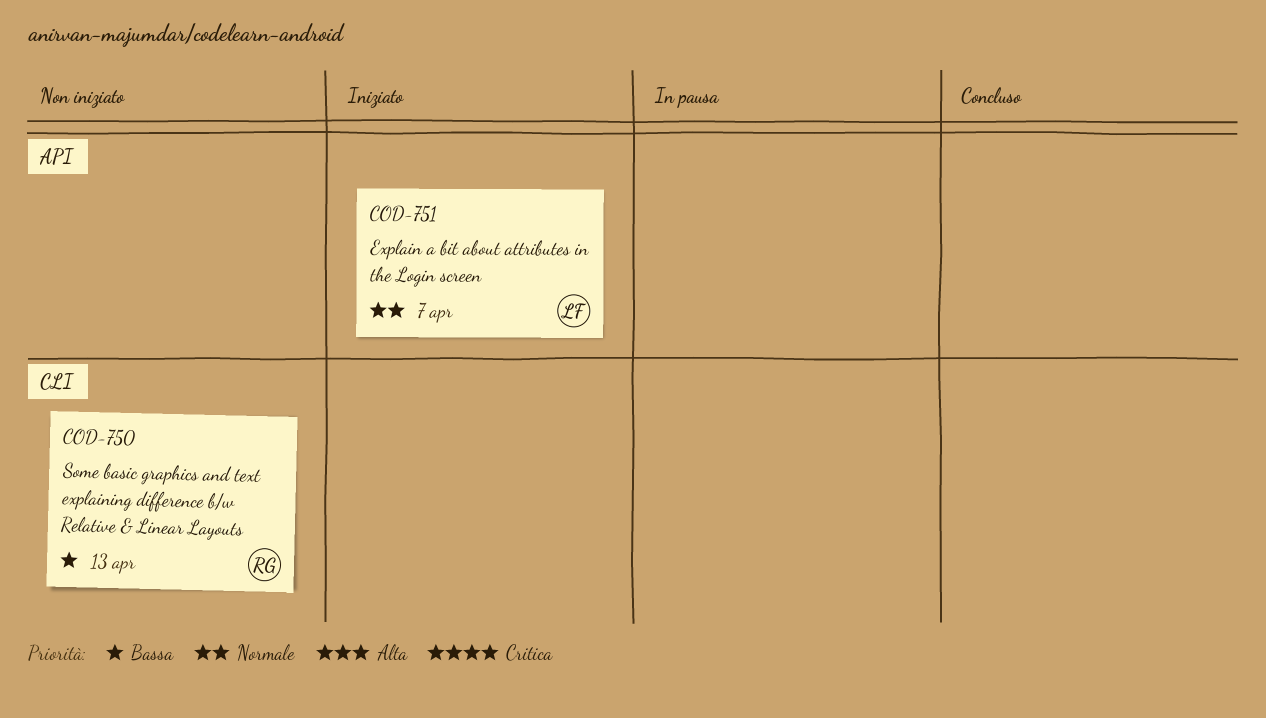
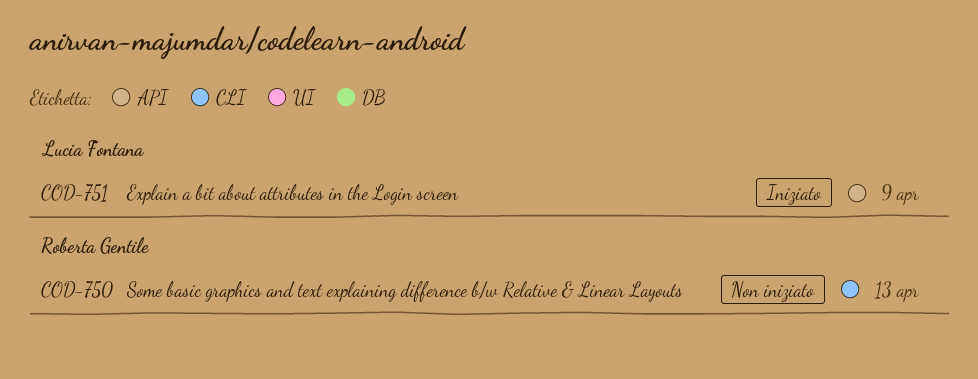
COD-751, due: Apr 7 -> Apr 9

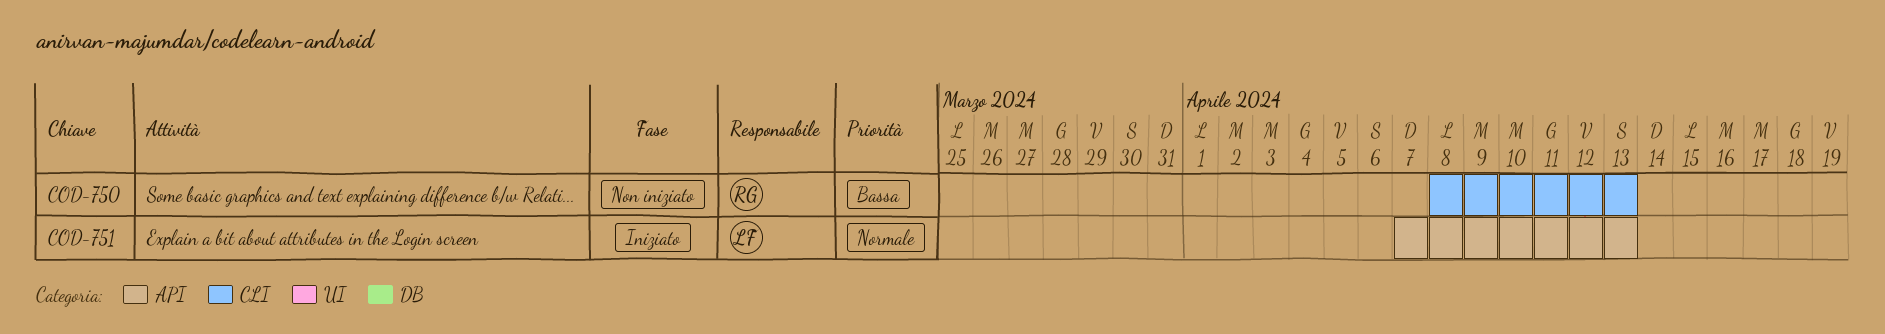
COD-751, due: Apr 9 -> Apr 13

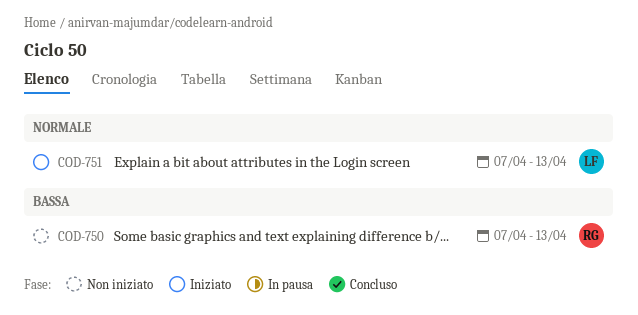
COD-750, start: Apr 8 -> Apr 7

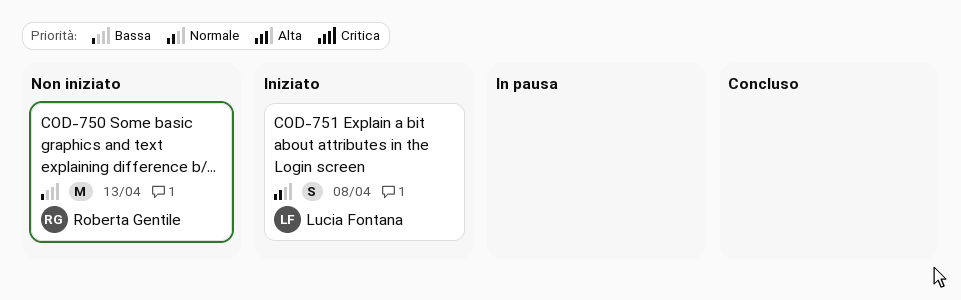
COD-751, due: Apr 13 -> Apr 8

